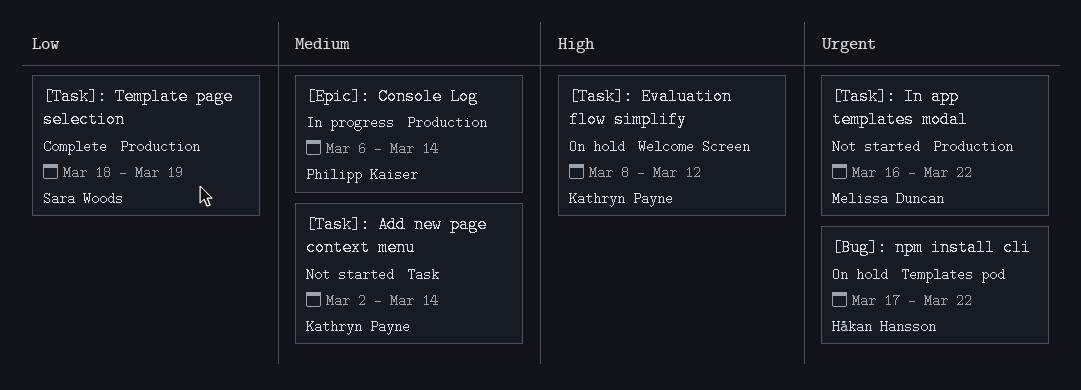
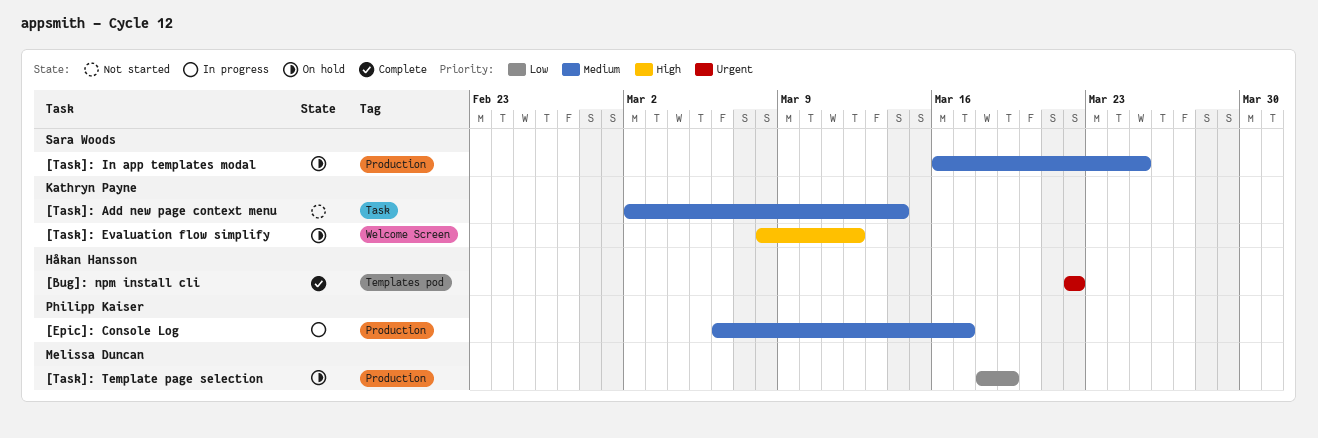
[Bug]: npm install cli, status: On hold -> Complete
[Bug]: npm install cli, start: Mar 17 -> Mar 22
[Epic]: Console Log, due: Mar 14 -> Mar 17
[Task]: In app templates modal, status: Not started -> On hold
[Task]: In app templates modal, owner: Melissa Duncan -> Sara Woods
[Task]: In app templates modal, priority: Urgent -> Medium
[Task]: In app templates modal, due: Mar 22 -> Mar 25
[Task]: Template page selection, status: Complete -> On hold
[Task]: Template page selection, owner: Sara Woods -> Melissa Duncan

